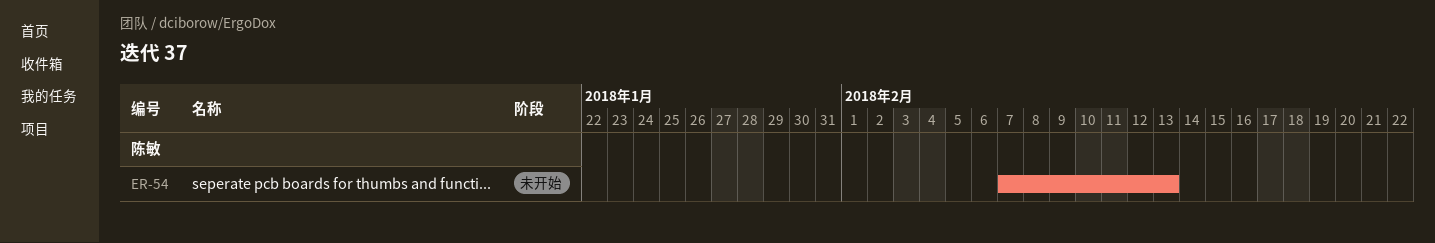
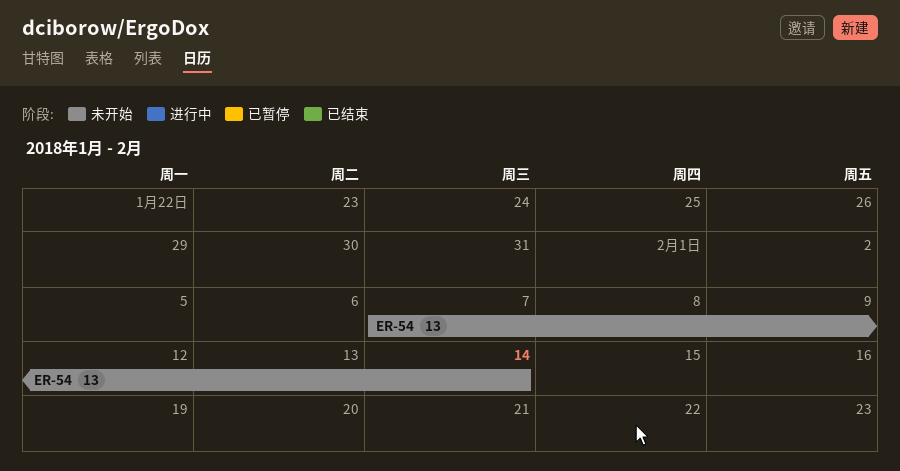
ER-54, due: Feb 13 -> Feb 14

